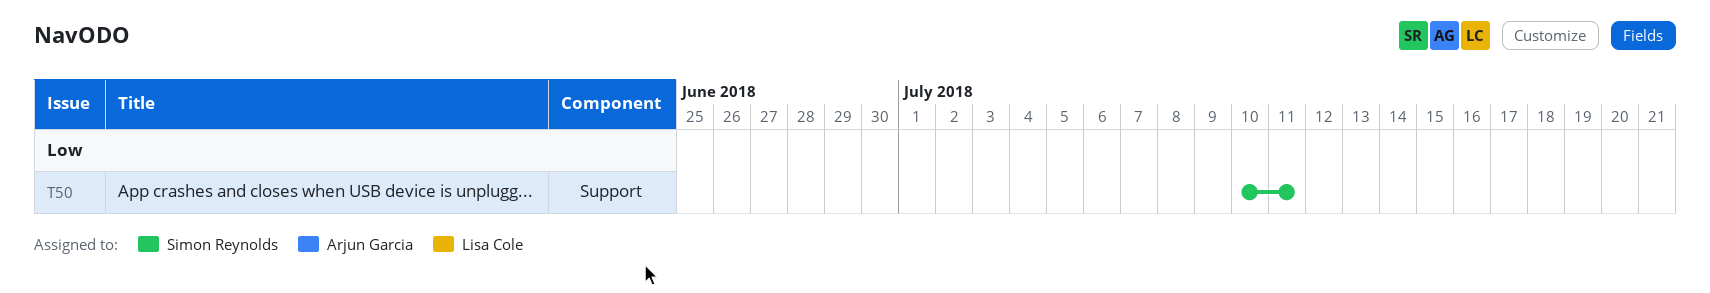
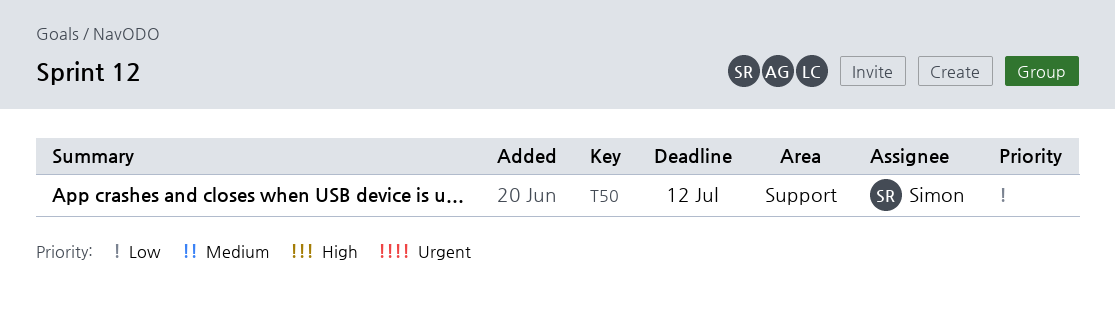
T50, due: Jul 11 -> Jul 12

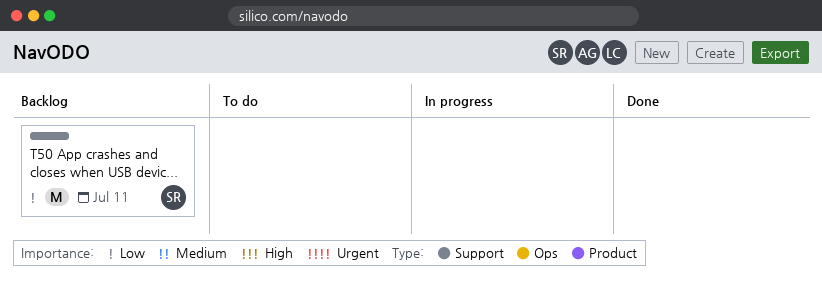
T50, due: Jul 12 -> Jul 11

